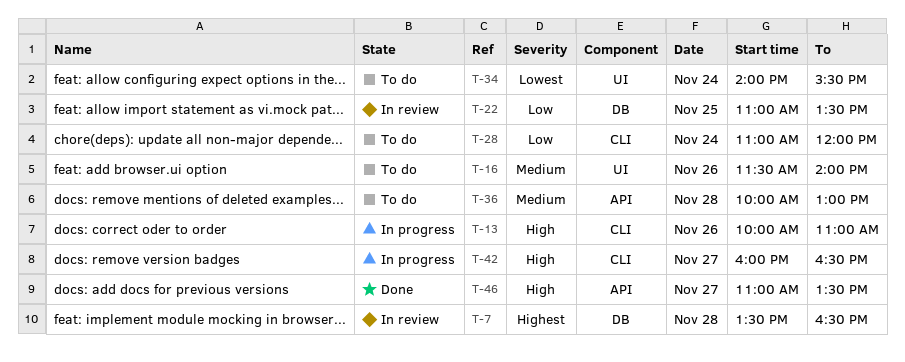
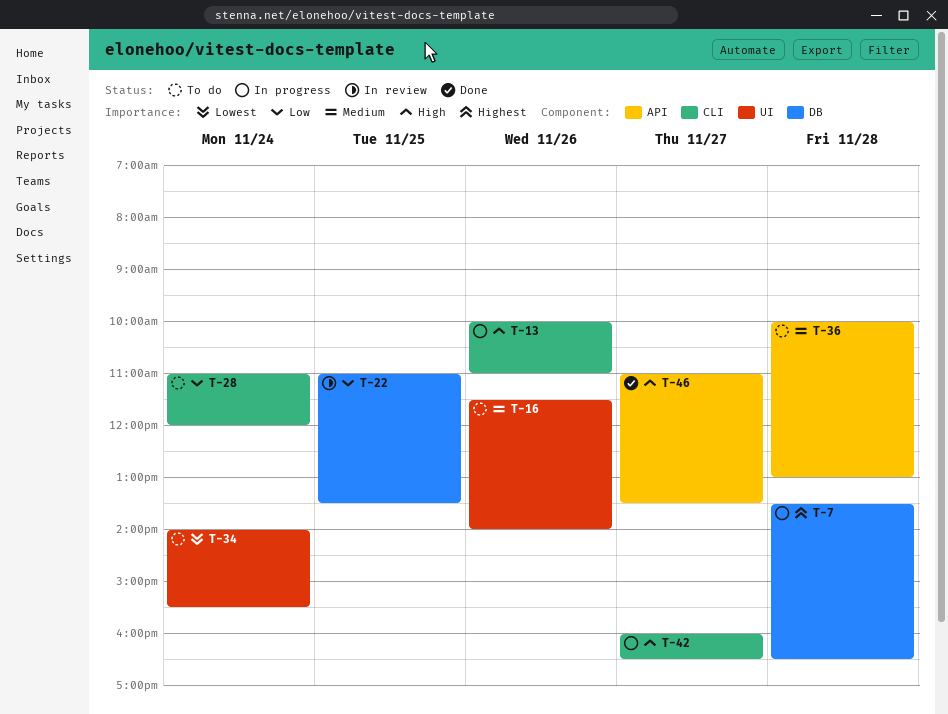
T-7, status: In review -> In progress

